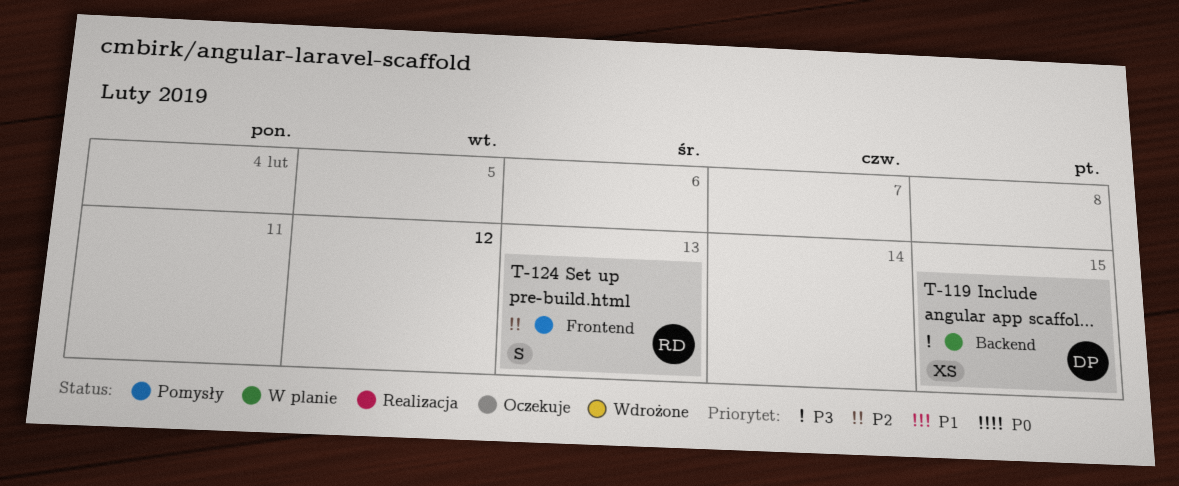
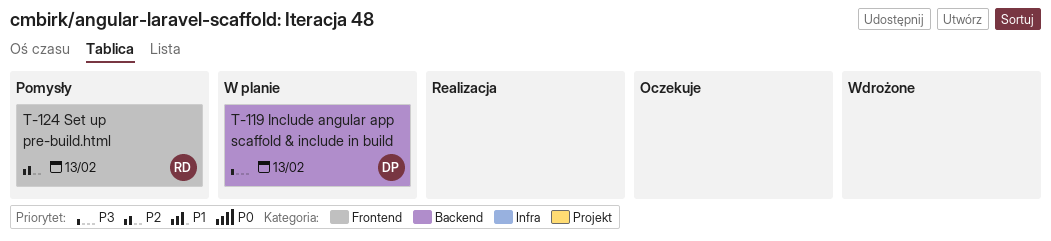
T-119, due: Feb 15 -> Feb 13

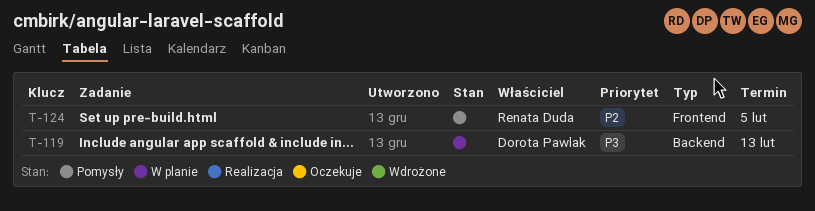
T-124, due: Feb 13 -> Feb 5

